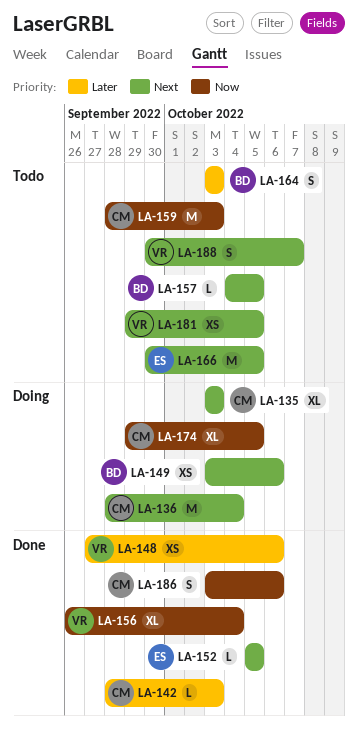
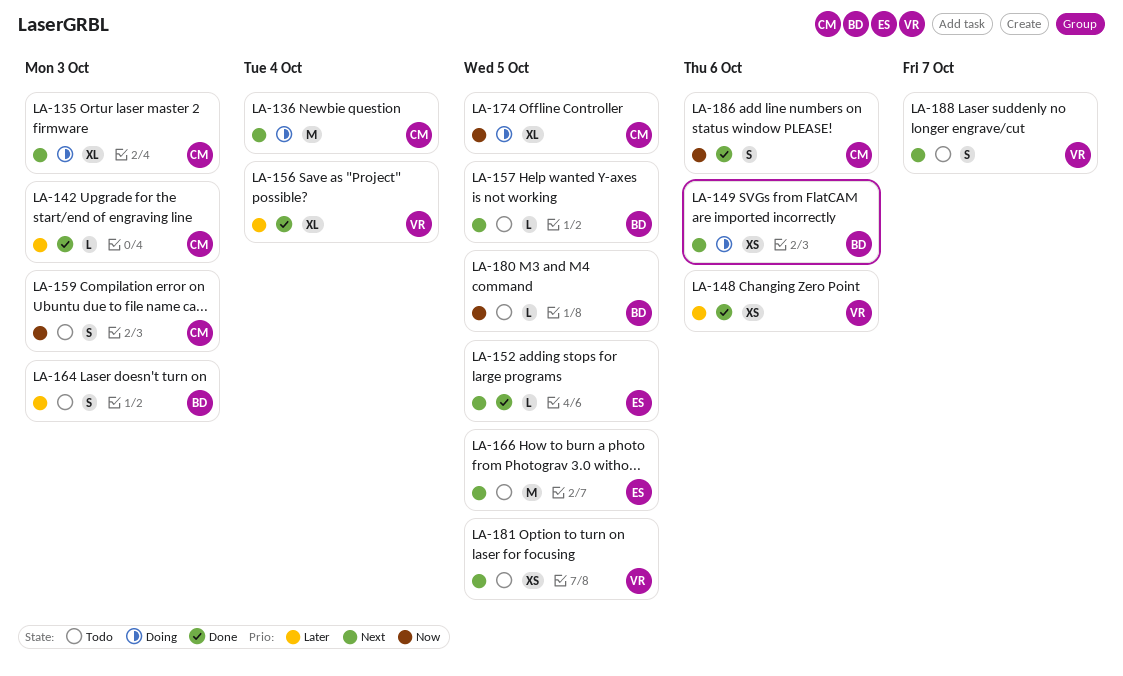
LA-156, priority: Now -> Later
LA-159, estimate: M -> S
LA-180: none -> present

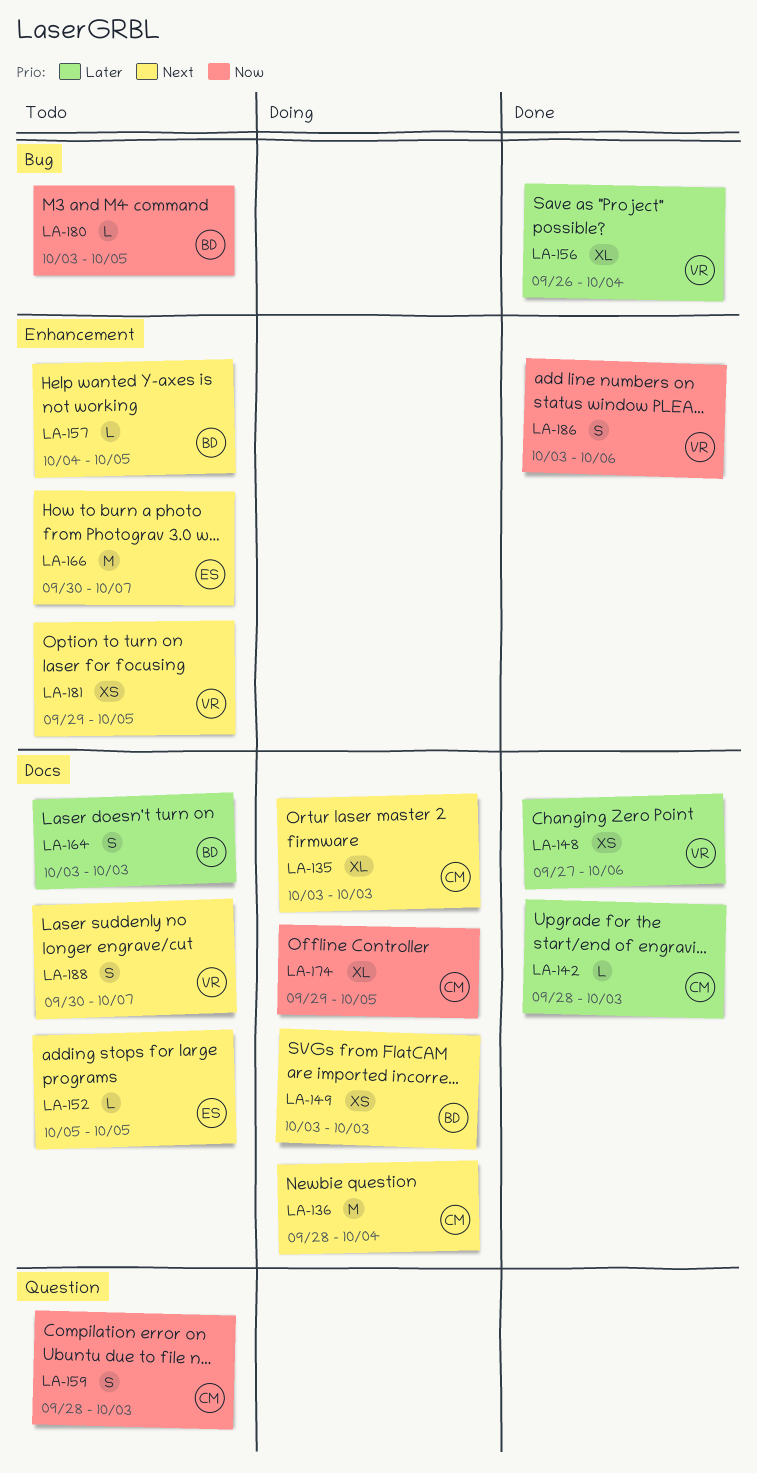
LA-149, due: Oct 6 -> Oct 3
LA-152, status: Done -> Todo
LA-166, due: Oct 5 -> Oct 7
LA-186, owner: CM -> VR

